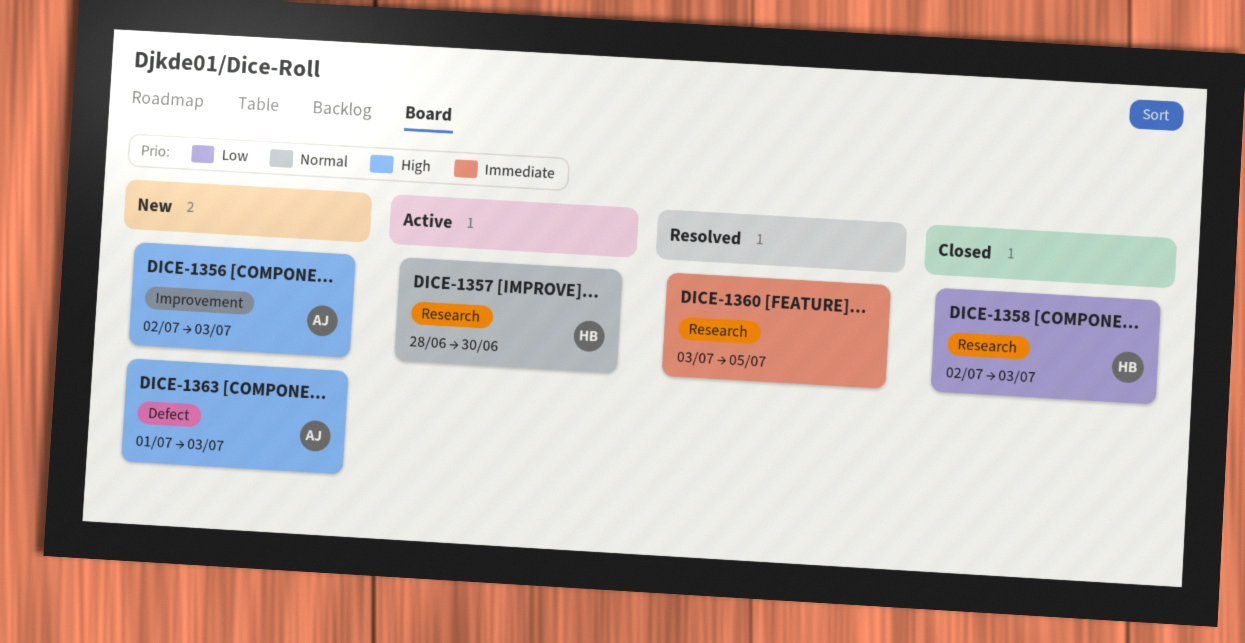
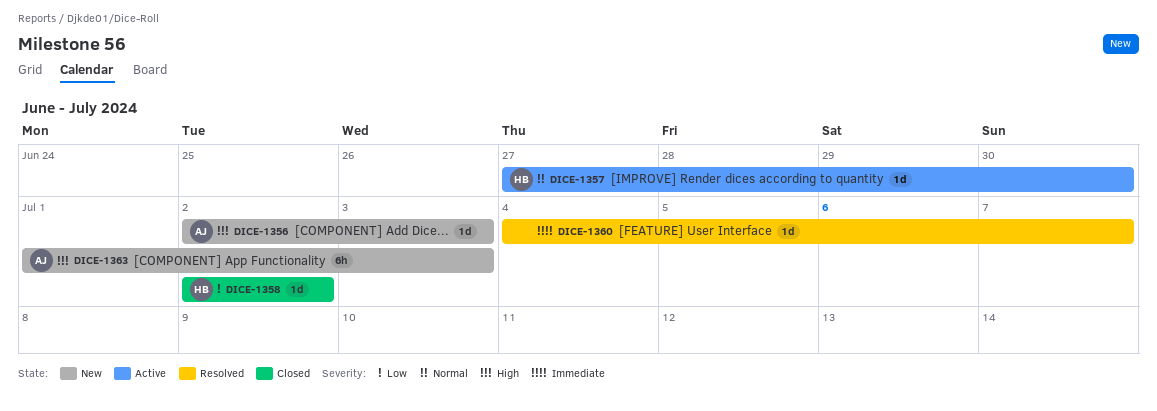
DICE-1357, start: Jun 28 -> Jun 27
DICE-1358, due: Jul 3 -> Jul 2
DICE-1360, start: Jul 3 -> Jul 4
DICE-1360, due: Jul 5 -> Jul 7

